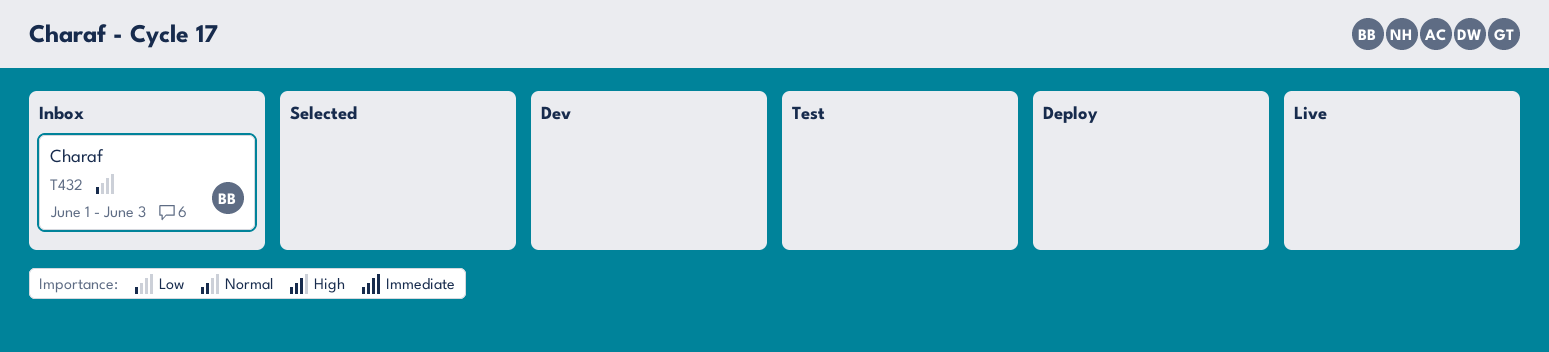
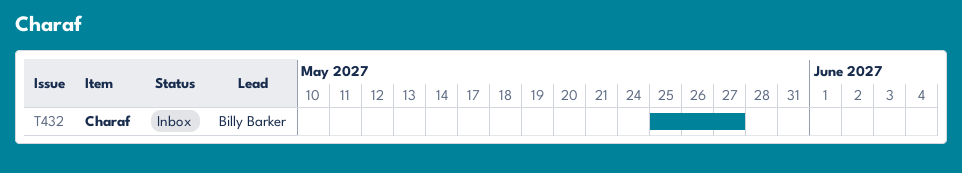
T432, start: Jun 1 -> May 25
T432, due: Jun 3 -> May 27

